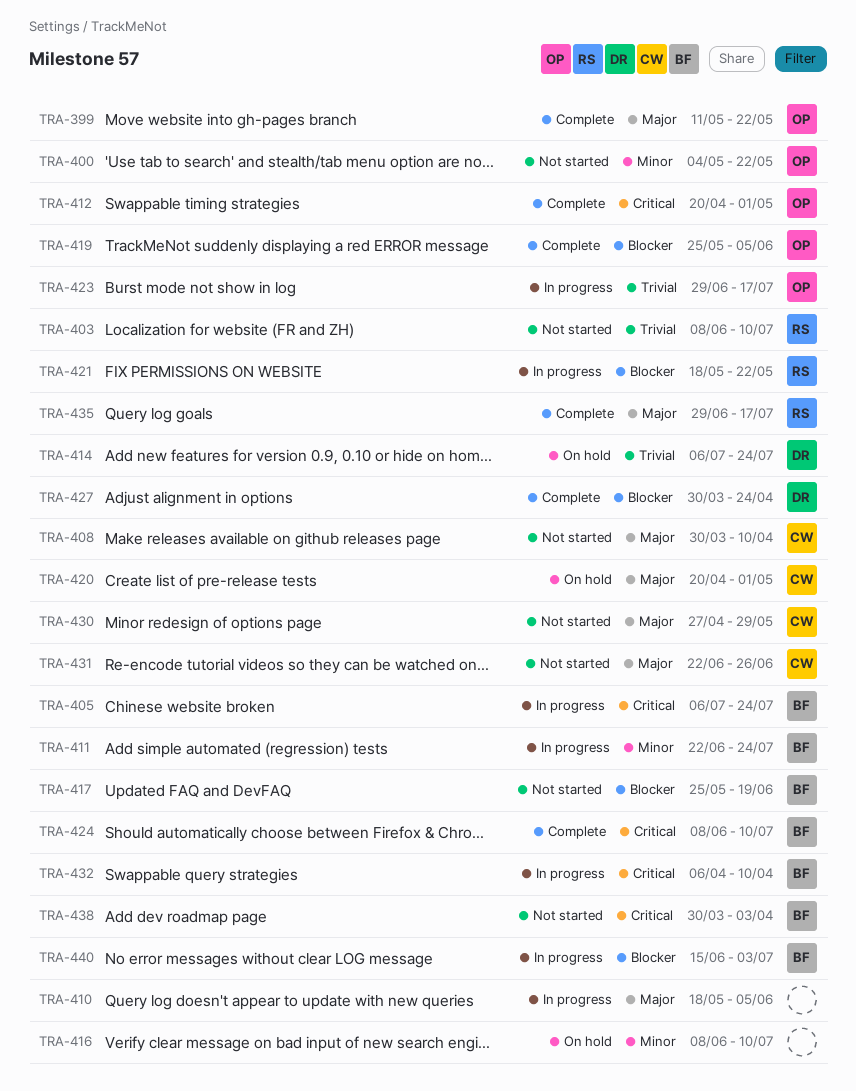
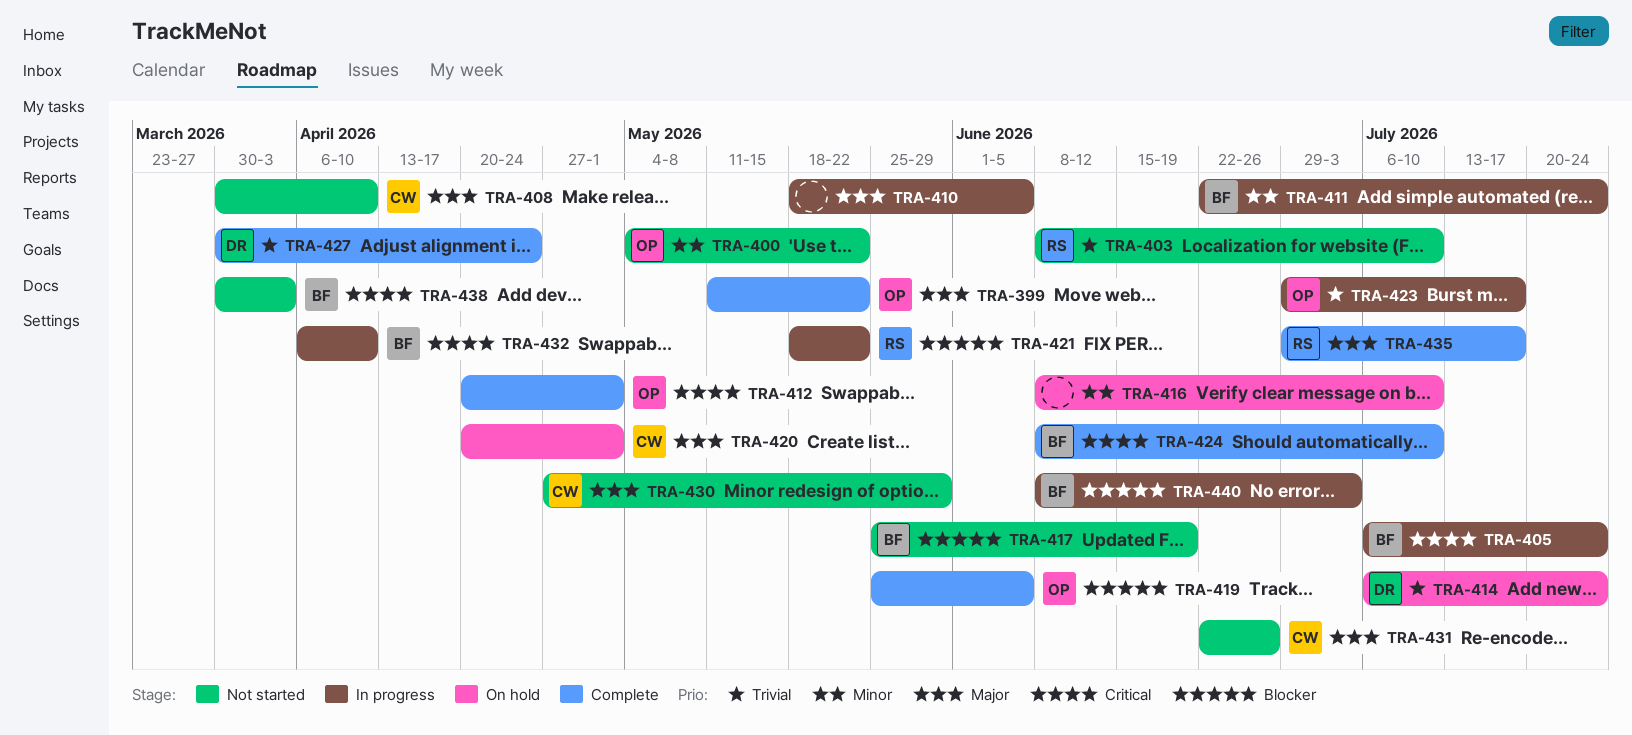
TRA-427, priority: Blocker -> Trivial
TRA-440, start: Jun 15 -> Jun 8

